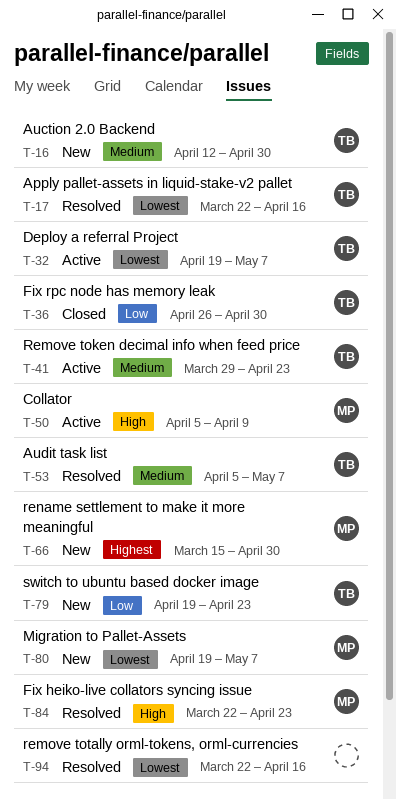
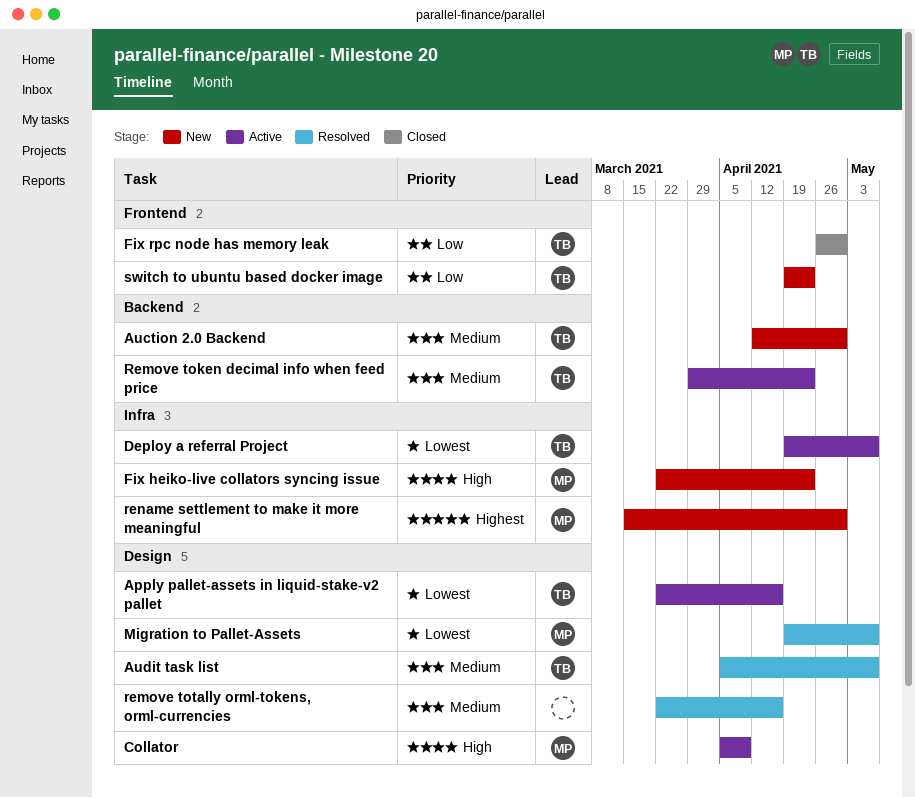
Apply pallet-assets in liquid-stake-v2 pallet, status: Resolved -> Active
Fix heiko-live collators syncing issue, status: Resolved -> New
Migration to Pallet-Assets, status: New -> Resolved
remove totally orml-tokens, orml-currencies, priority: Lowest -> Medium

